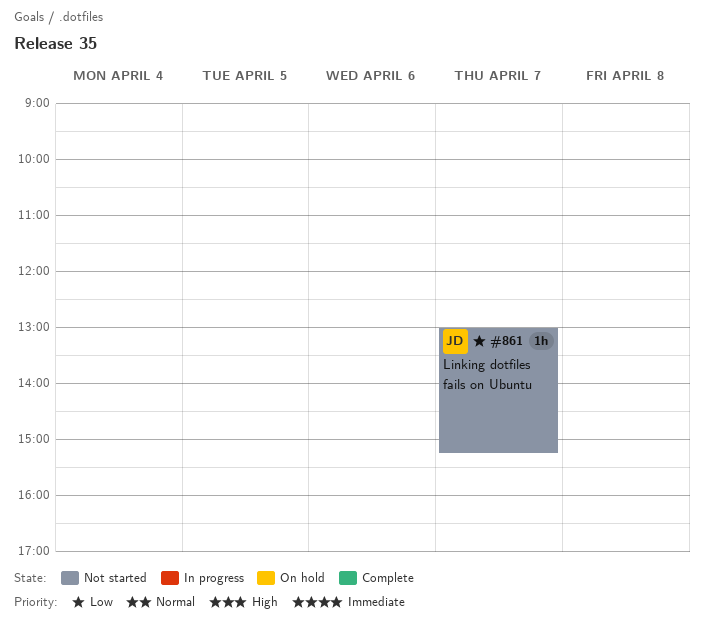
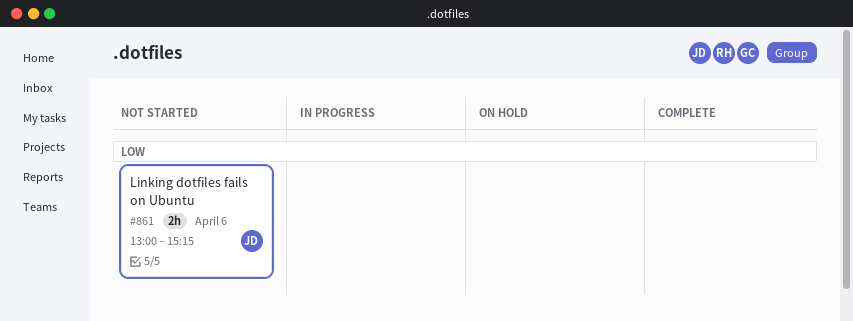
#861, estimate: 1h -> 2h
#861, day: Apr 7 -> Apr 6

